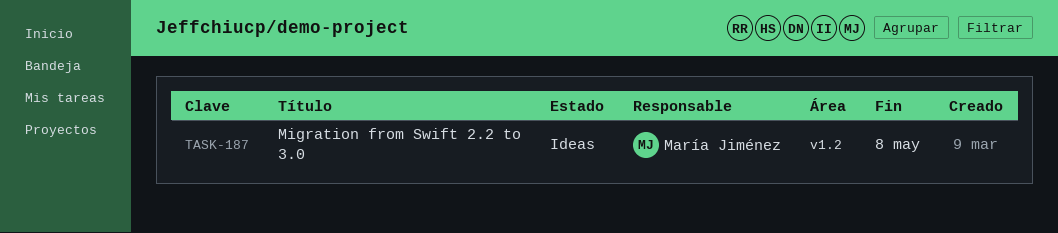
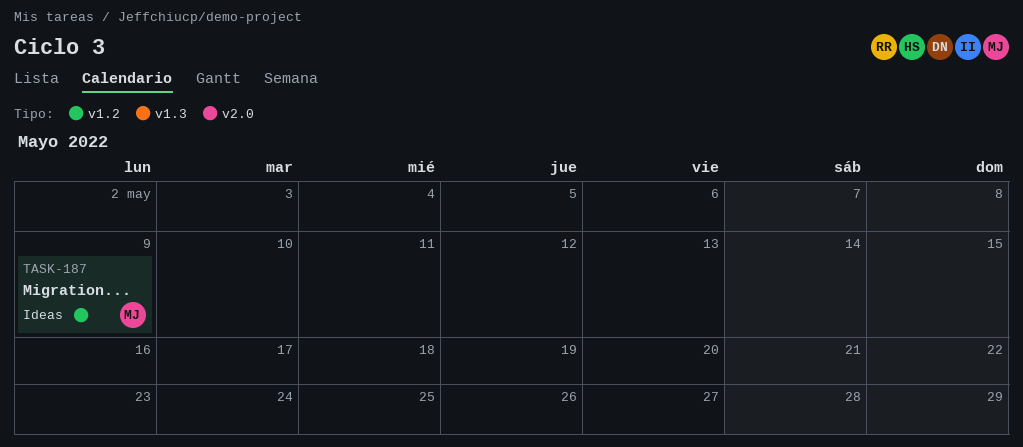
TASK-187, due: May 8 -> May 9

